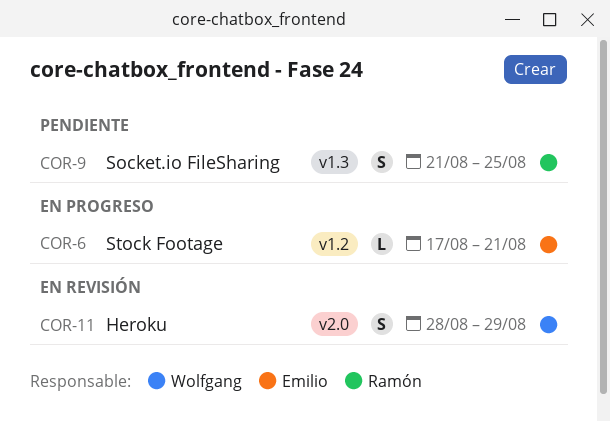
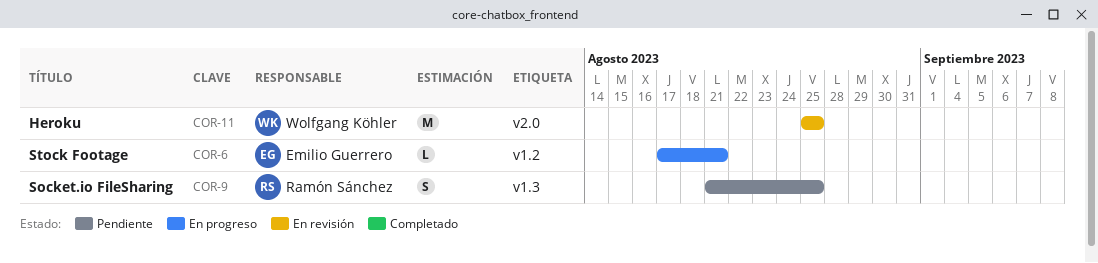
COR-11, estimate: S -> M
COR-11, start: Aug 28 -> Aug 25
COR-11, due: Aug 29 -> Aug 25

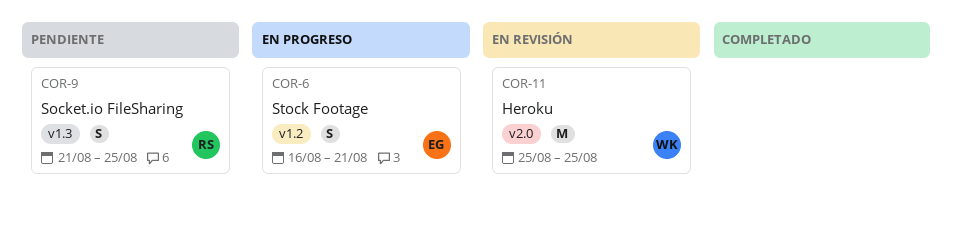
COR-6, estimate: L -> S
COR-6, start: Aug 17 -> Aug 16

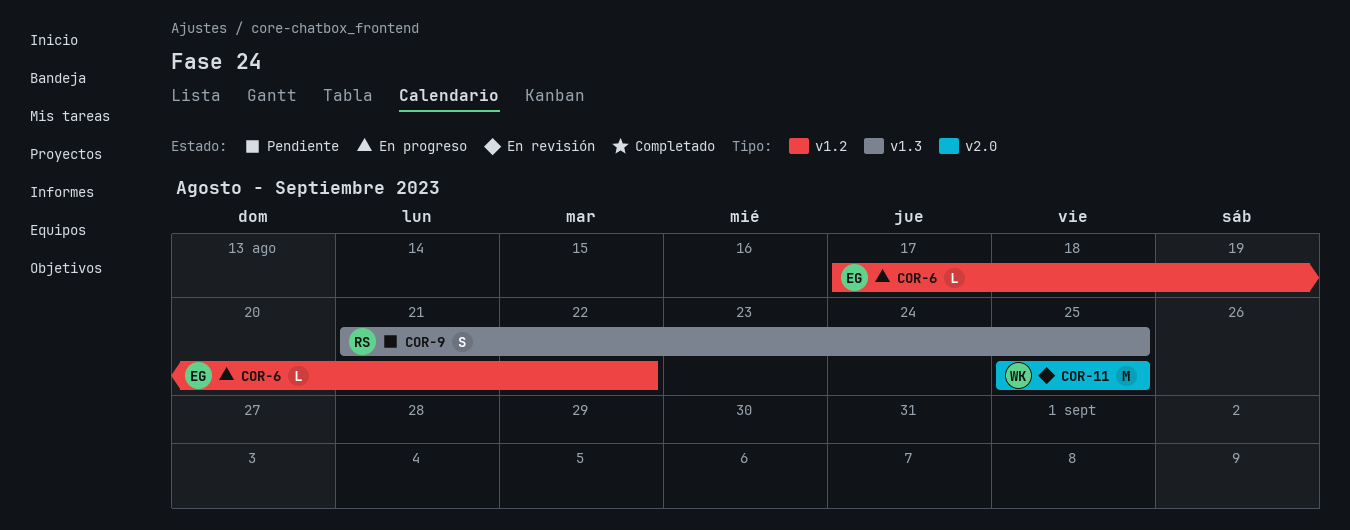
COR-6, estimate: S -> L
COR-6, start: Aug 16 -> Aug 17
COR-6, due: Aug 21 -> Aug 22

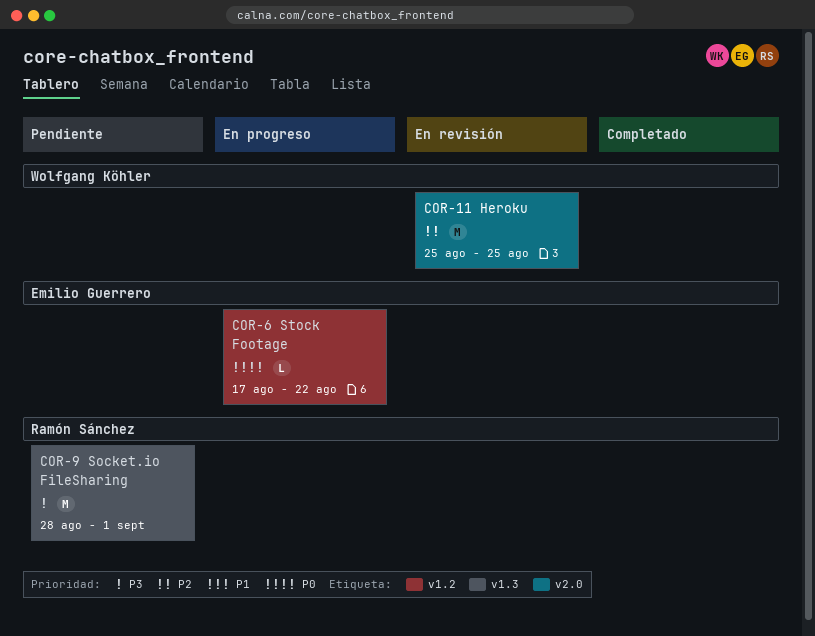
COR-9, estimate: S -> M
COR-9, start: Aug 21 -> Aug 28
COR-9, due: Aug 25 -> Sep 1

